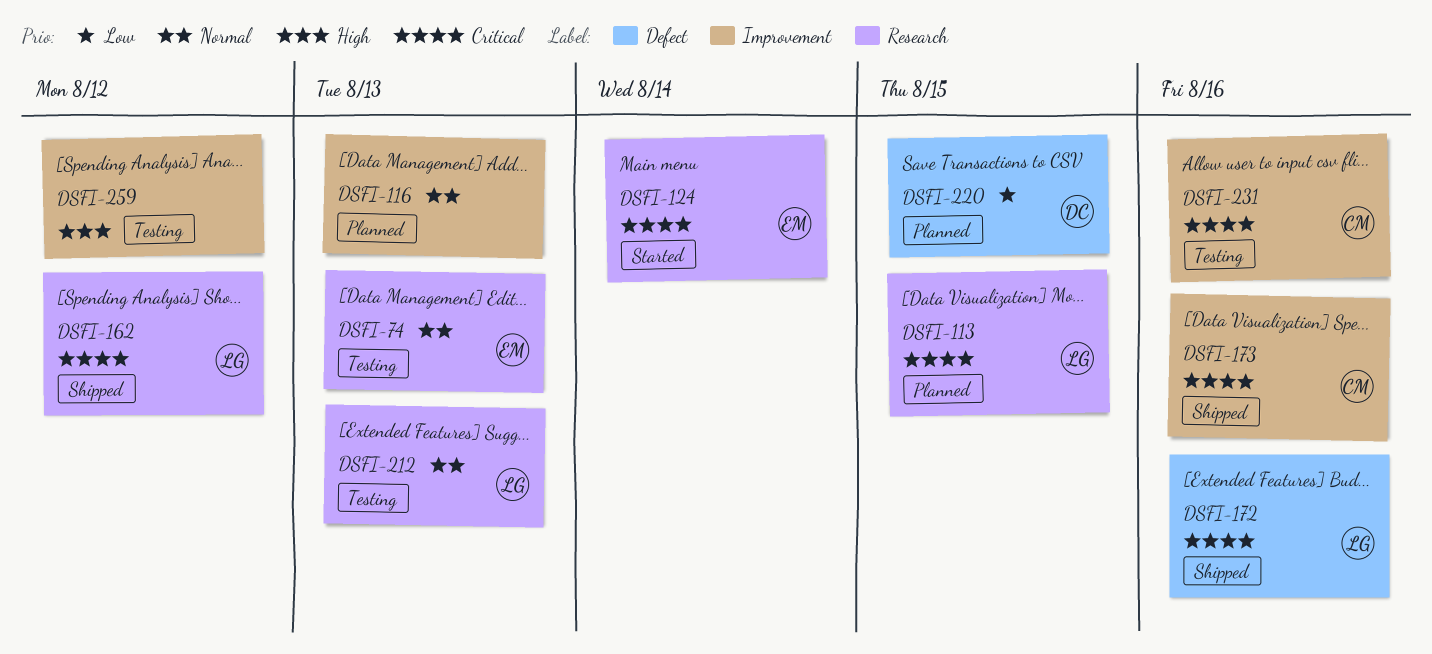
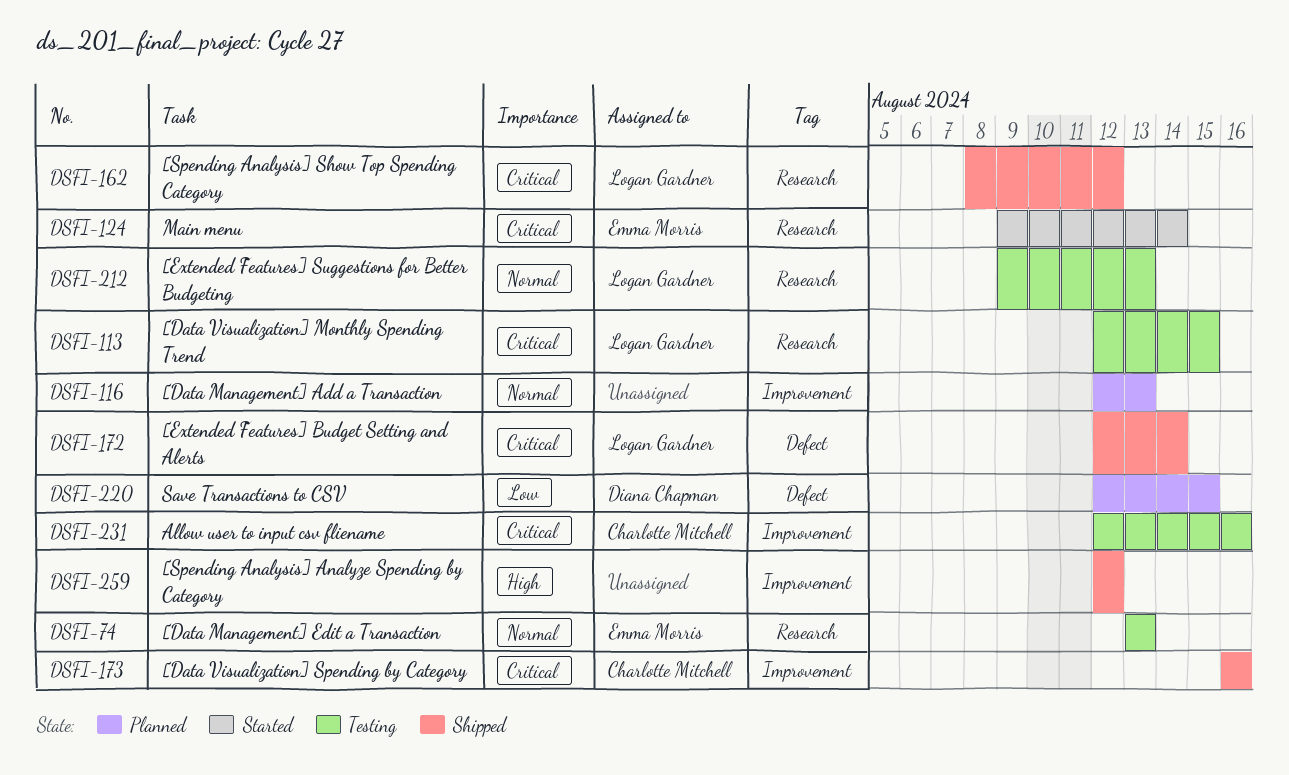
DSFI-113, status: Planned -> Testing
DSFI-172, due: Aug 16 -> Aug 14
DSFI-259, status: Testing -> Shipped

